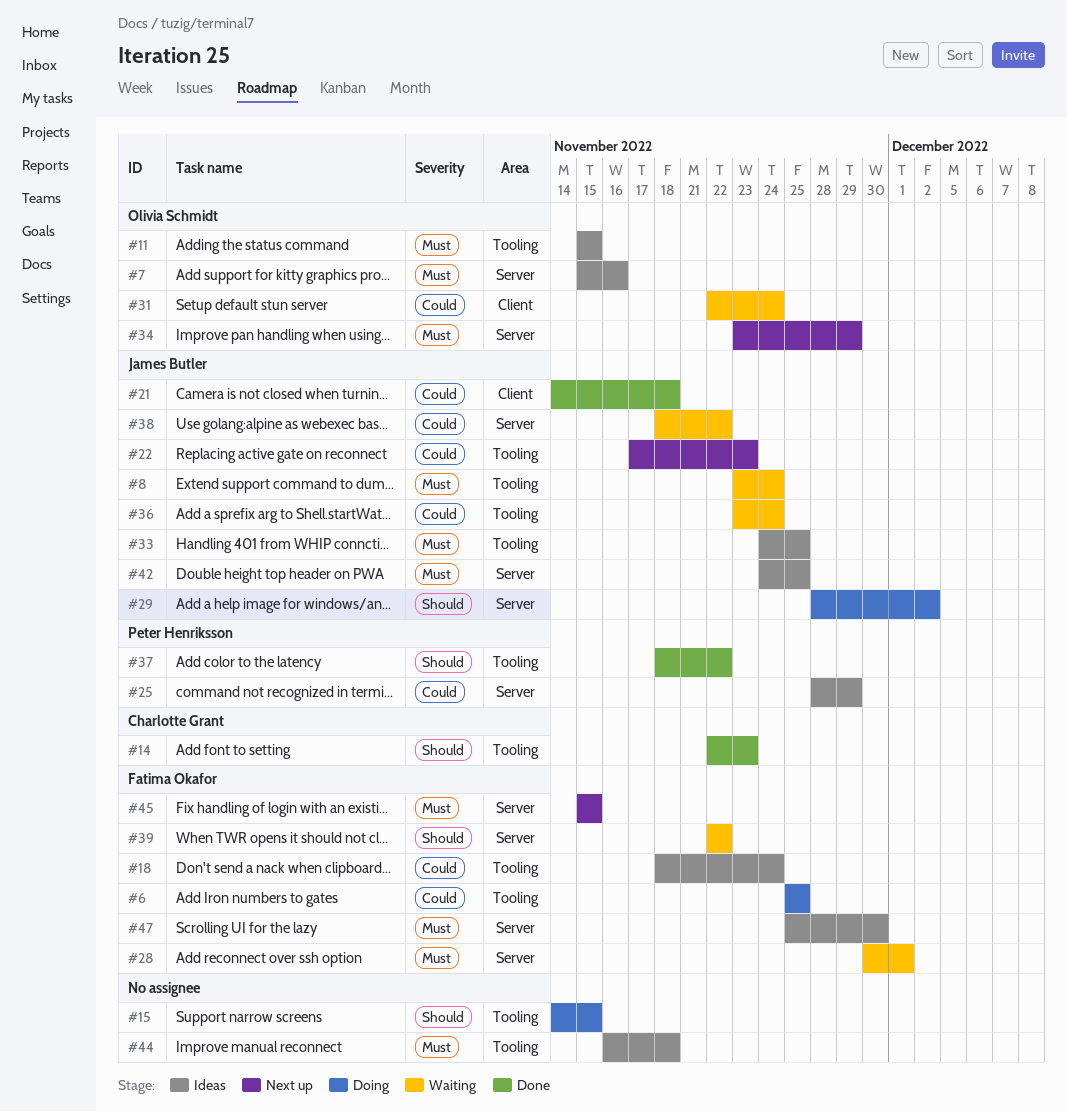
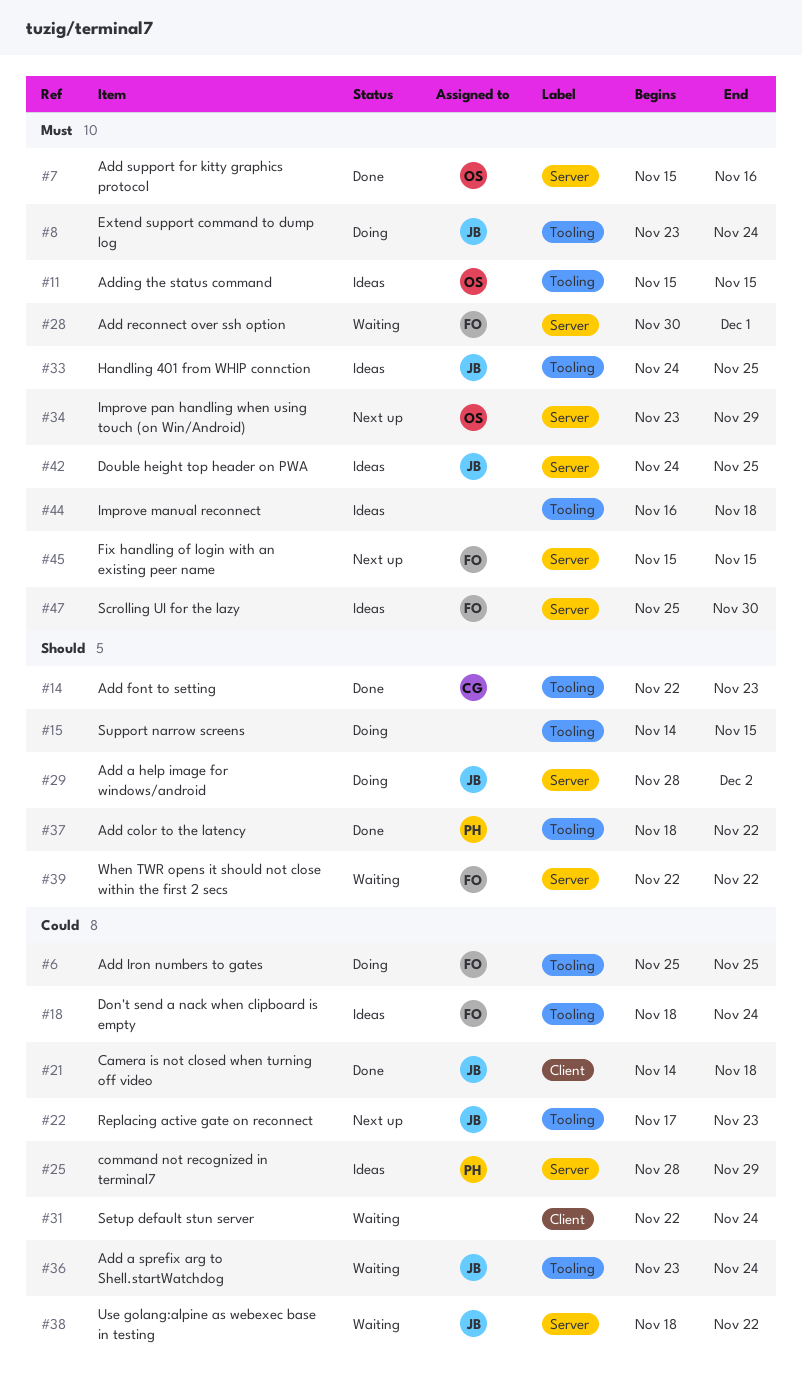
#7, status: Ideas -> Done
#8, status: Waiting -> Doing
#31, owner: Olivia Schmidt -> none

